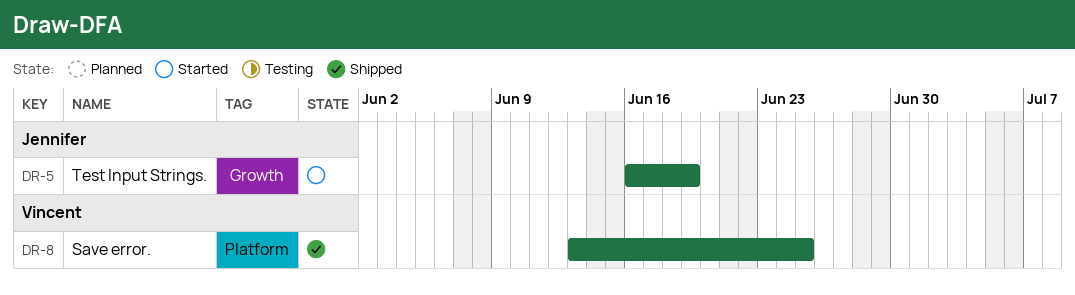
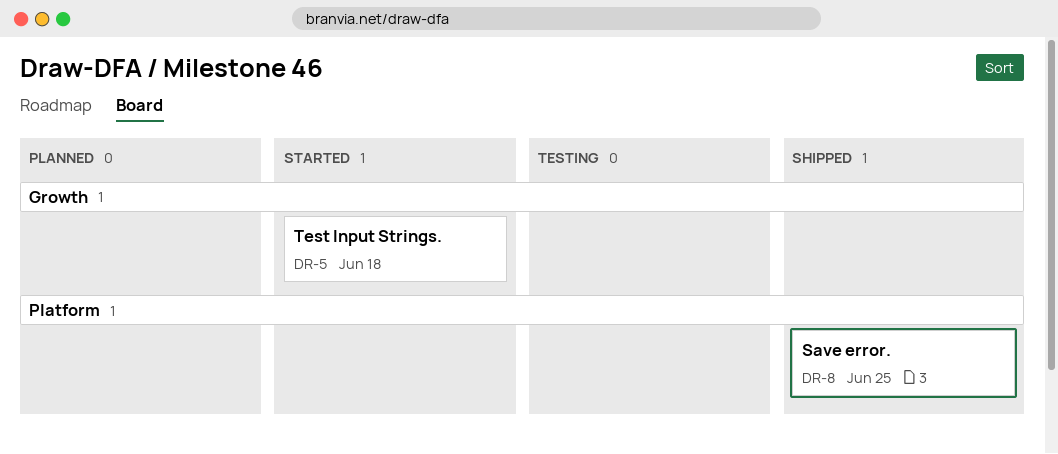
DR-5, due: Jun 19 -> Jun 18

